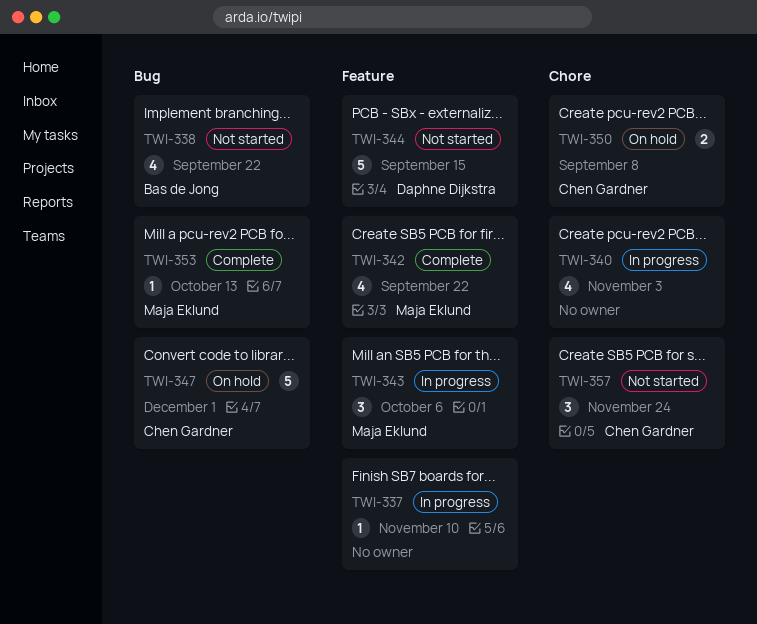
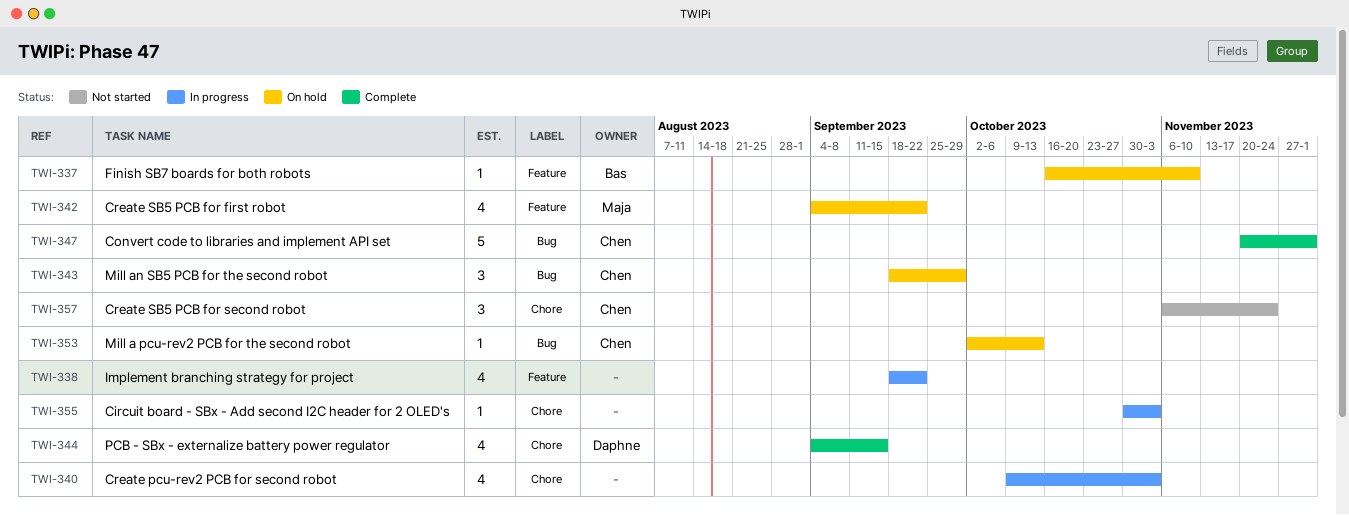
TWI-337, status: In progress -> On hold
TWI-337, owner: none -> Bas de Jong
TWI-338, status: Not started -> In progress
TWI-338, owner: Bas de Jong -> none
TWI-338, label: Bug -> Feature
TWI-342, status: Complete -> On hold
TWI-343, status: In progress -> On hold
TWI-343, owner: Maja Eklund -> Chen Gardner
TWI-343, label: Feature -> Bug
TWI-343, due: Oct 6 -> Sep 29
TWI-344, status: Not started -> Complete
TWI-344, label: Feature -> Chore
TWI-344, estimate: 5 -> 4
TWI-347, status: On hold -> Complete
TWI-350: present -> none
TWI-353, status: Complete -> On hold
TWI-353, owner: Maja Eklund -> Chen Gardner
TWI-355: none -> present

